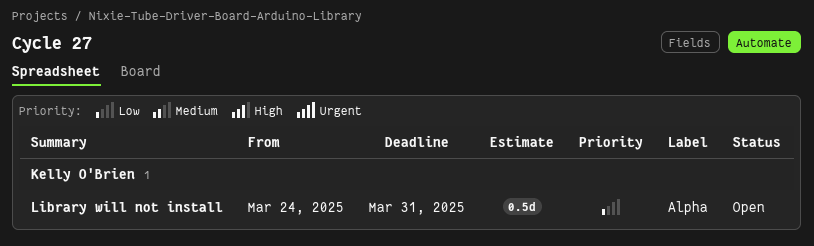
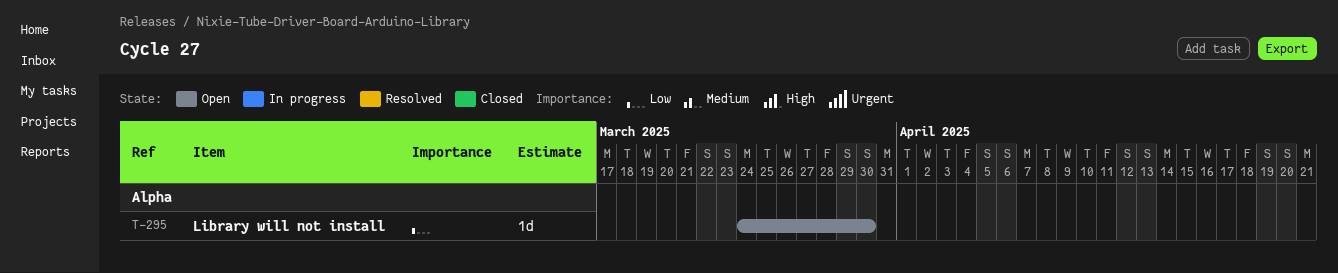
Library will not install, estimate: 0.5d -> 1d
Library will not install, due: Mar 31 -> Mar 30

